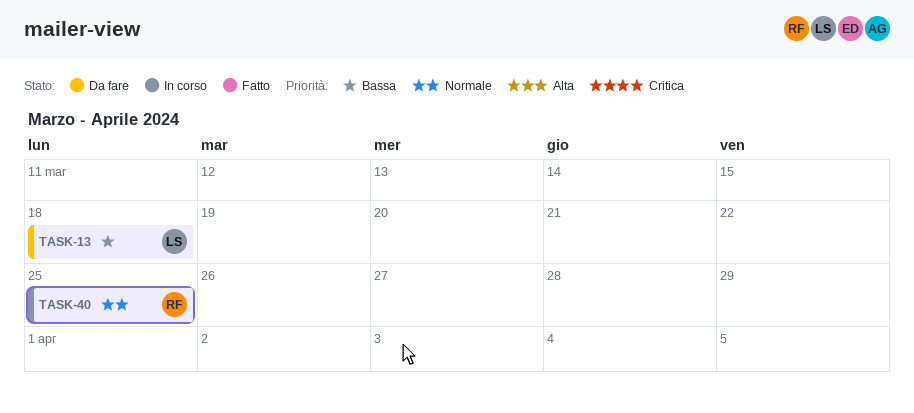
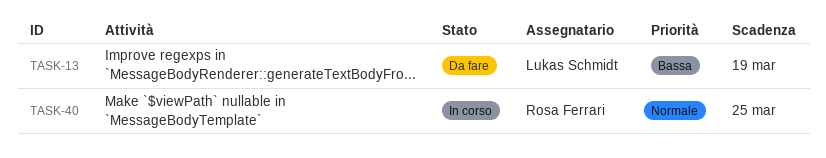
TASK-13, due: Mar 18 -> Mar 19

